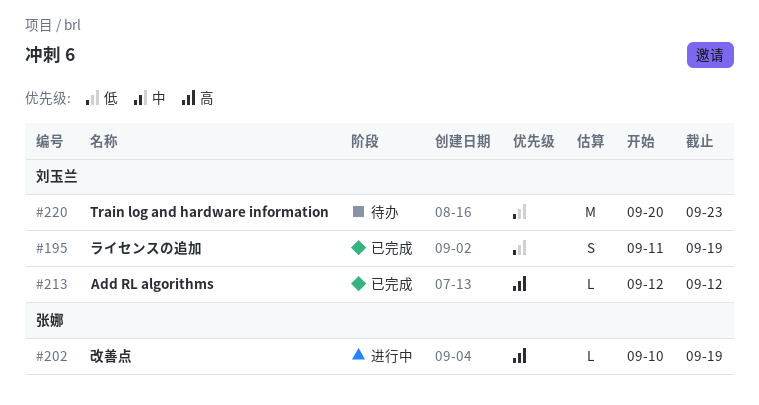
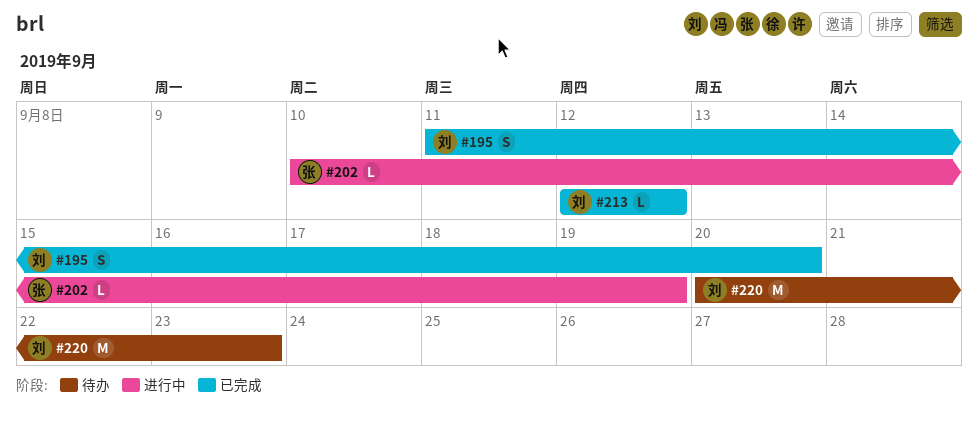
#195, due: Sep 19 -> Sep 20

